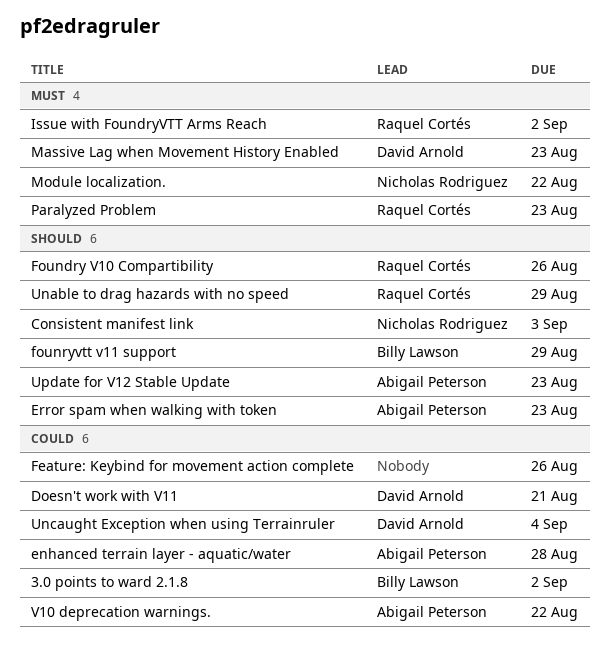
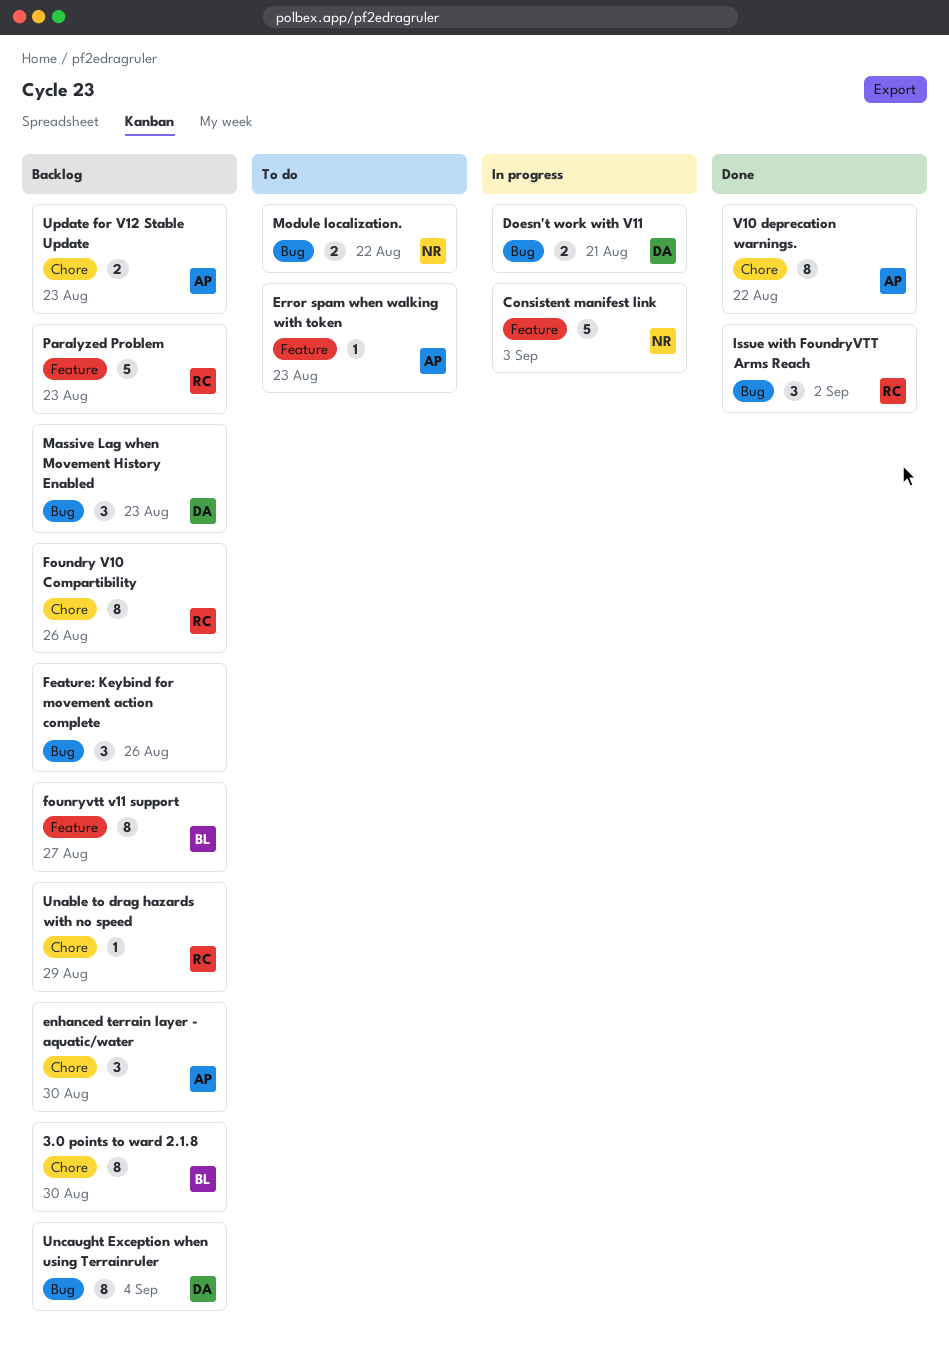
3.0 points to ward 2.1.8, due: Sep 2 -> Aug 30
enhanced terrain layer - aquatic/water, due: Aug 28 -> Aug 30
founryvtt v11 support, due: Aug 29 -> Aug 27

